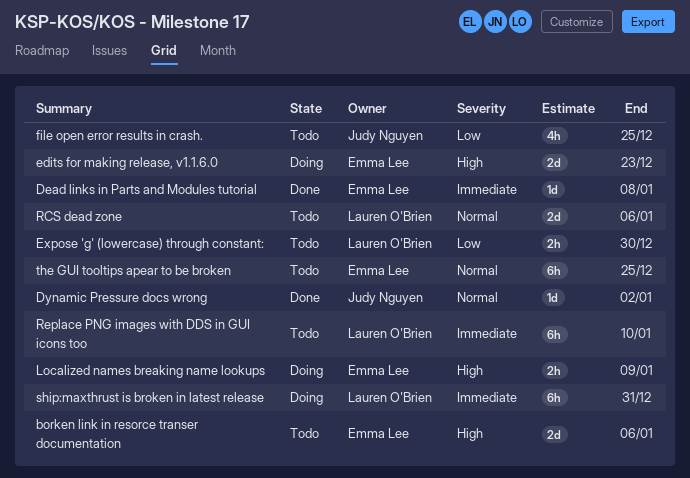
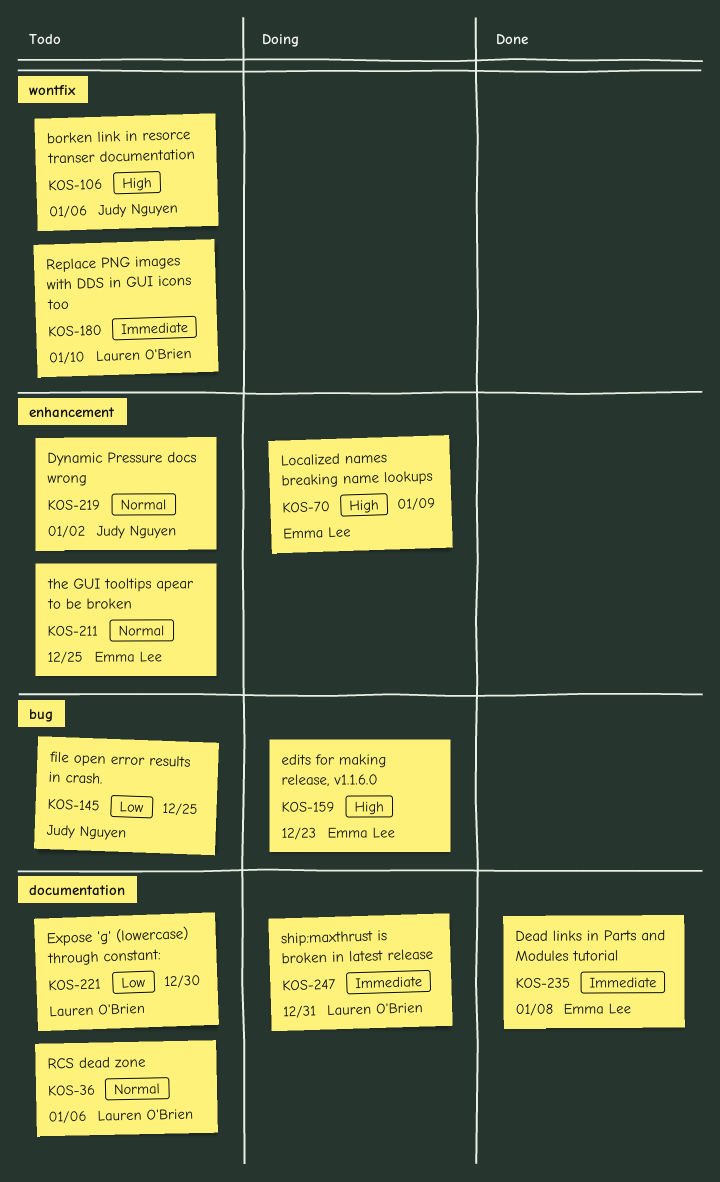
borken link in resorce transer documentation, owner: Emma Lee -> Judy Nguyen
Dynamic Pressure docs wrong, status: Done -> Todo

